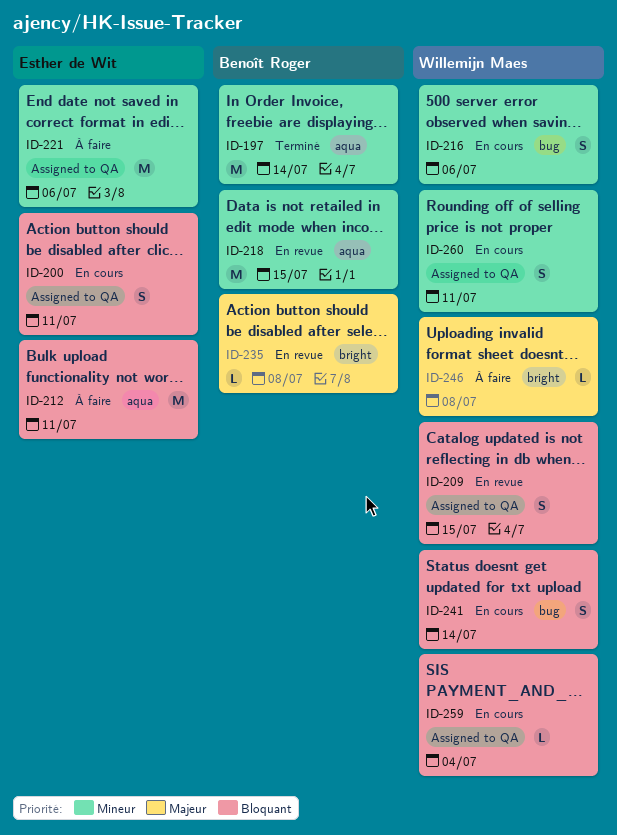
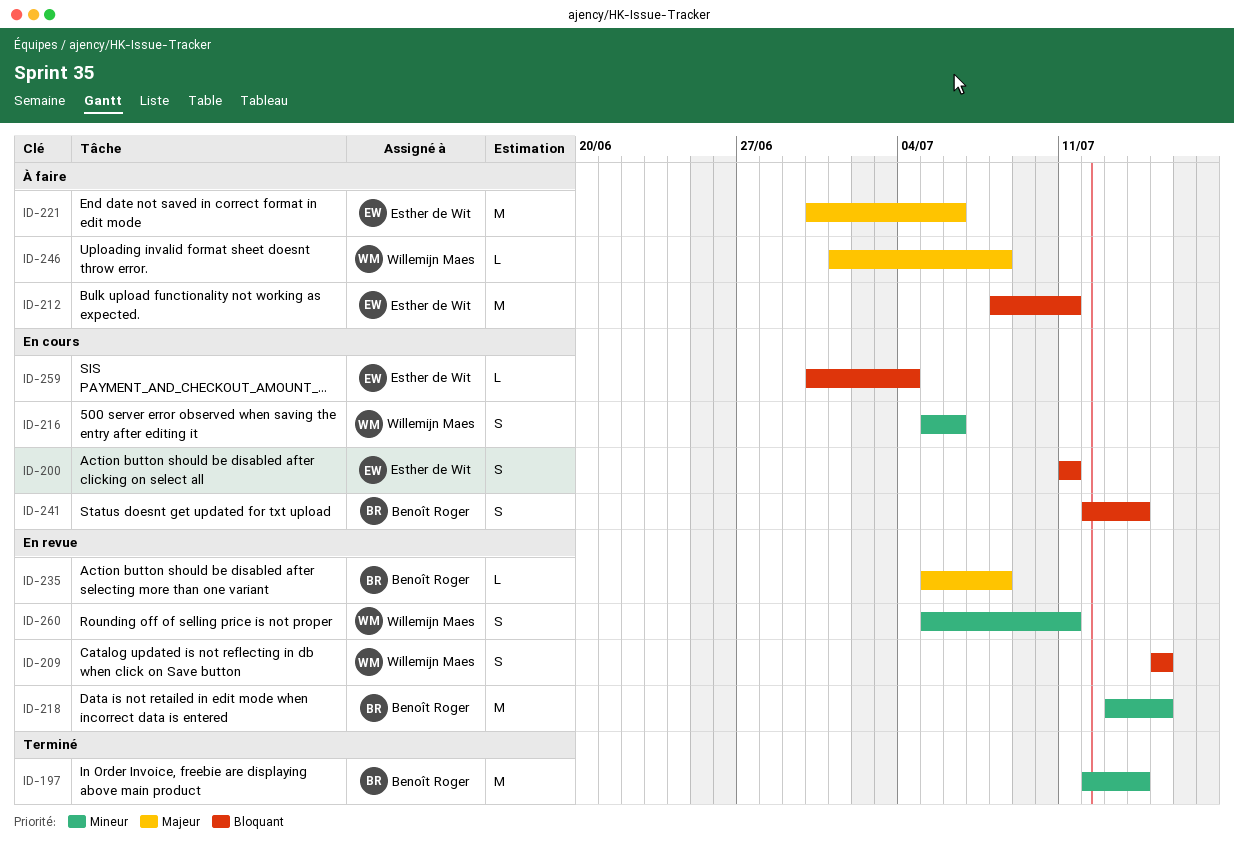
ID-221, priority: Mineur -> Majeur
ID-241, owner: Willemijn Maes -> Benoît Roger
ID-259, owner: Willemijn Maes -> Esther de Wit
ID-260, status: En cours -> En revue

